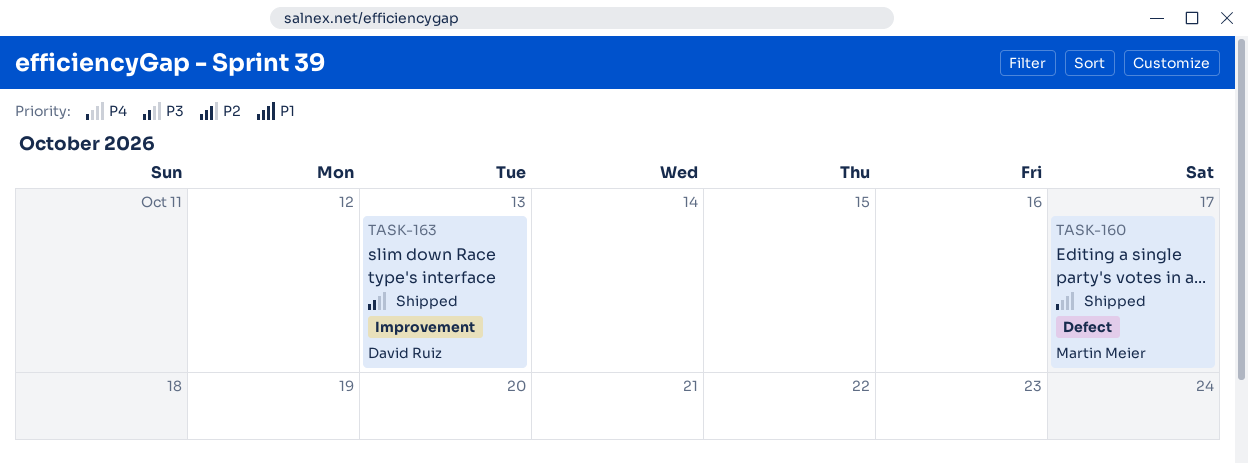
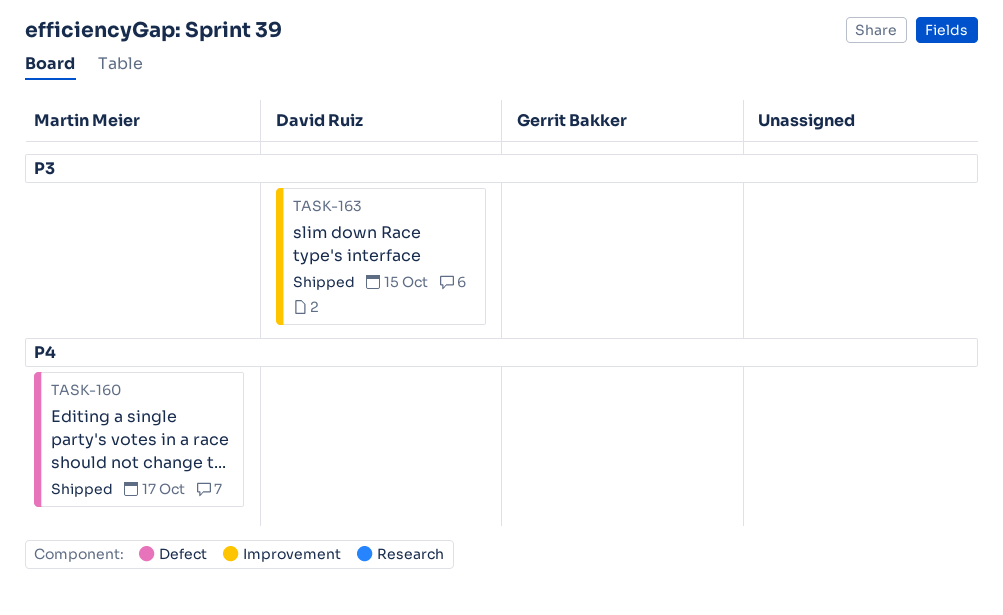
TASK-163, due: Oct 13 -> Oct 15

